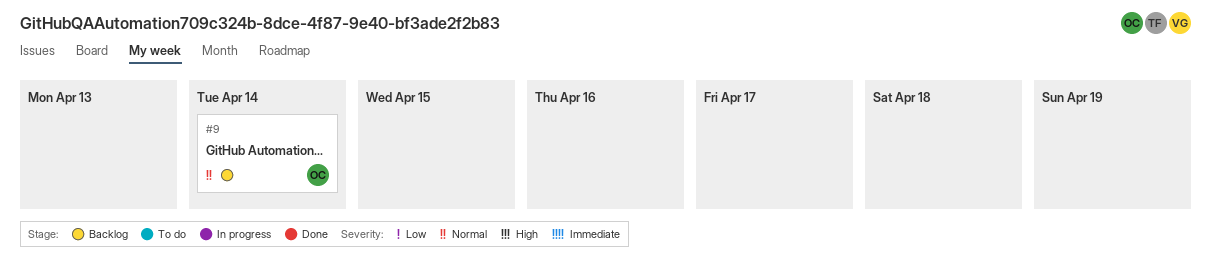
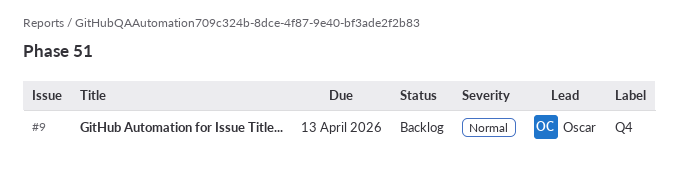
#9, due: Apr 14 -> Apr 13

